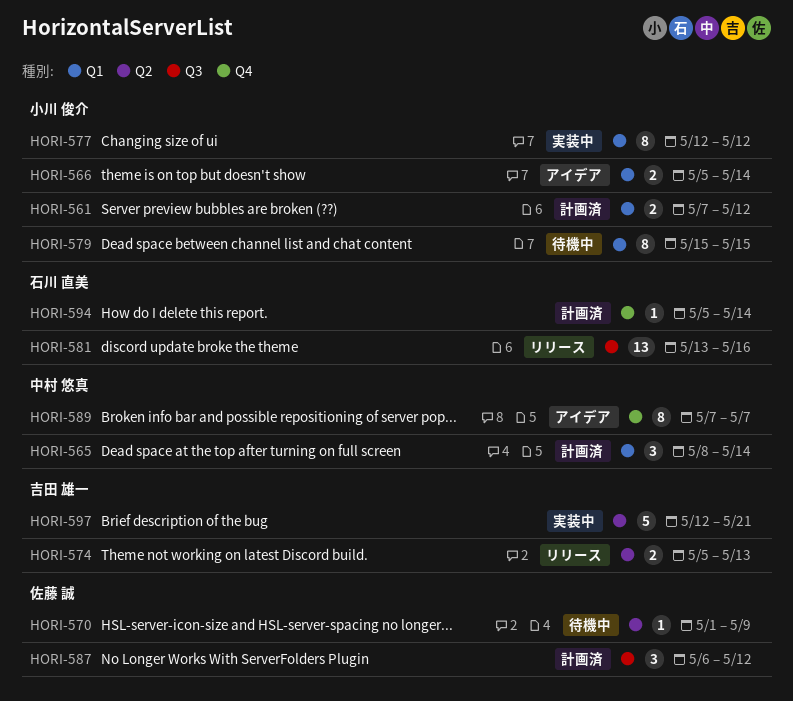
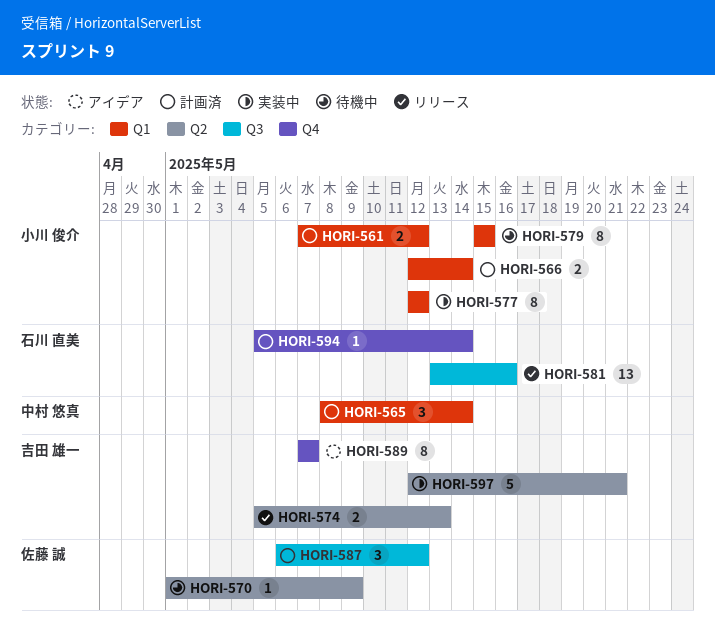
HORI-566, status: アイデア -> 計画済
HORI-566, start: May 5 -> May 12
HORI-589, owner: 中村 悠真 -> 吉田 雄一

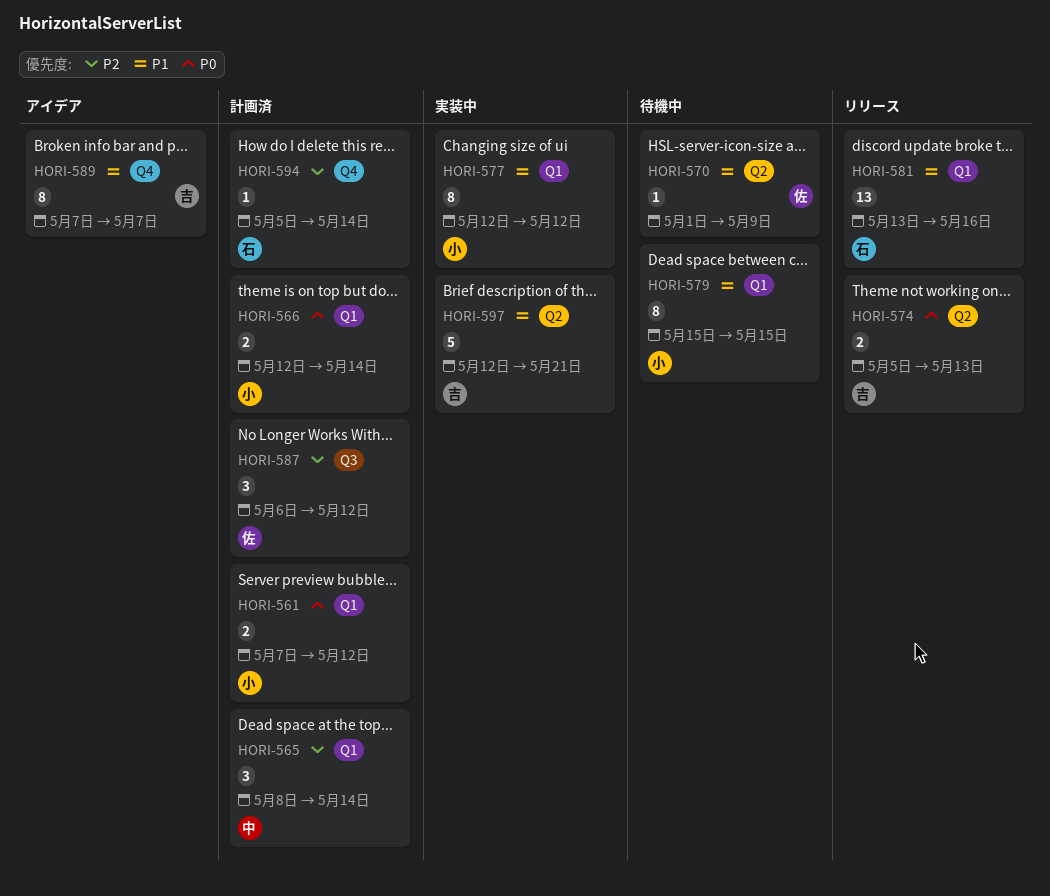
HORI-581, label: Q3 -> Q1

